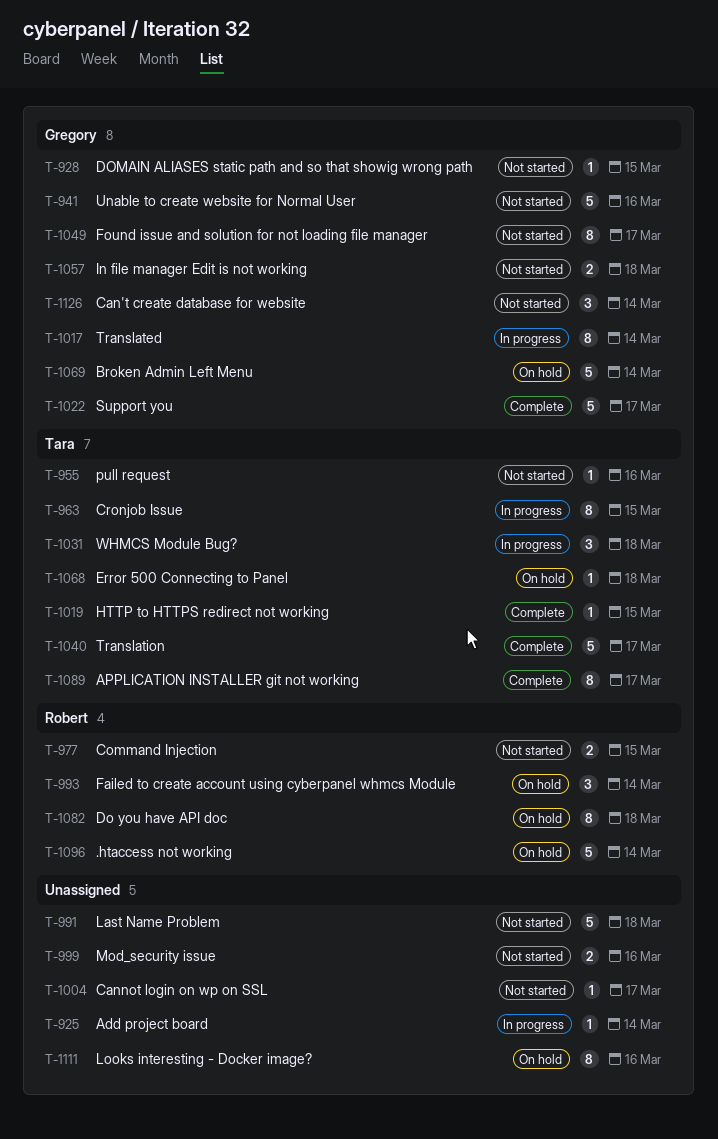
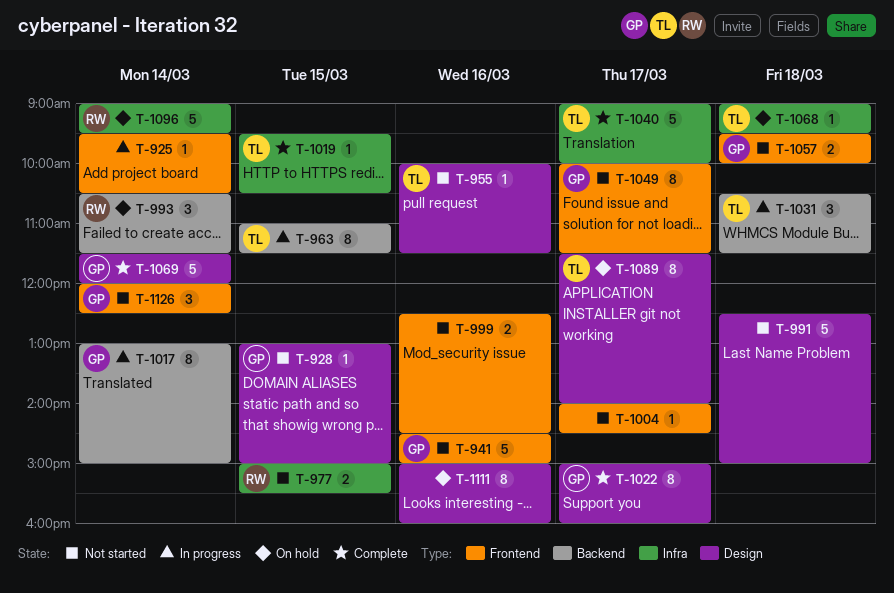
T-1022, estimate: 5 -> 8
T-1069, status: On hold -> Complete
T-1082: present -> none
T-1089, status: Complete -> On hold

